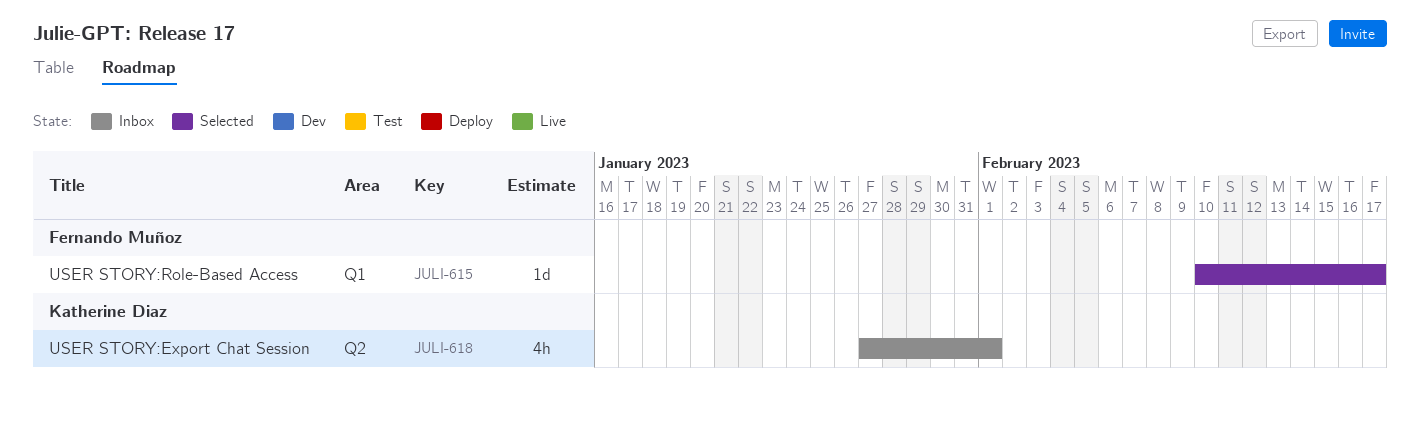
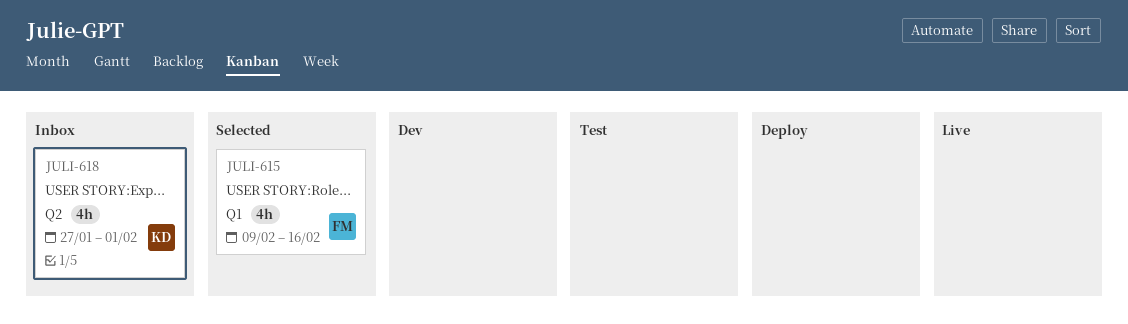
JULI-615, estimate: 1d -> 4h
JULI-615, start: Feb 10 -> Feb 9
JULI-615, due: Feb 17 -> Feb 16

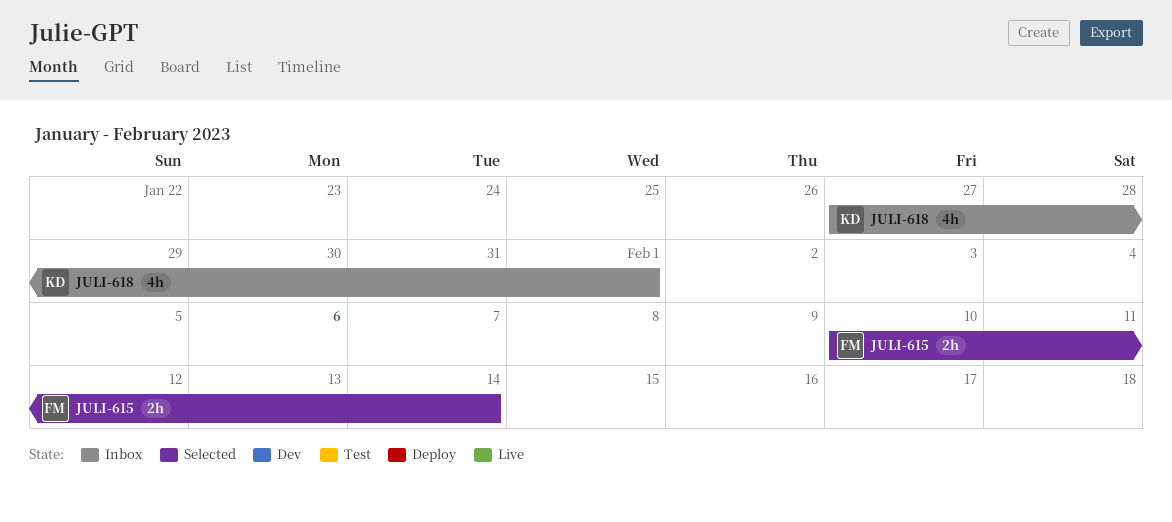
JULI-615, estimate: 4h -> 2h
JULI-615, start: Feb 9 -> Feb 10
JULI-615, due: Feb 16 -> Feb 14

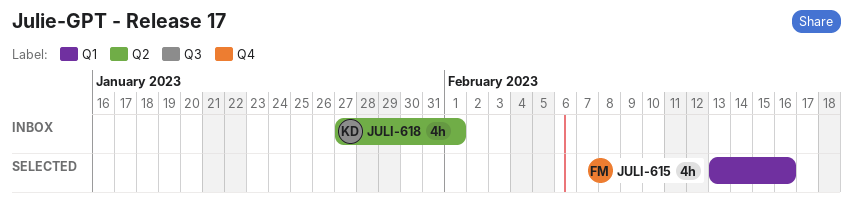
JULI-615, estimate: 2h -> 4h
JULI-615, start: Feb 10 -> Feb 13
JULI-615, due: Feb 14 -> Feb 16

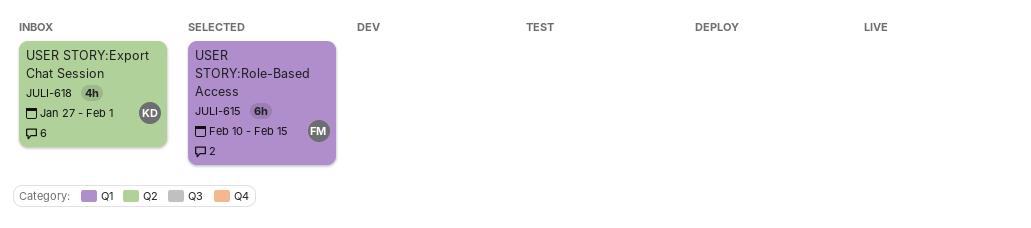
JULI-615, estimate: 4h -> 6h
JULI-615, start: Feb 13 -> Feb 10
JULI-615, due: Feb 16 -> Feb 15

